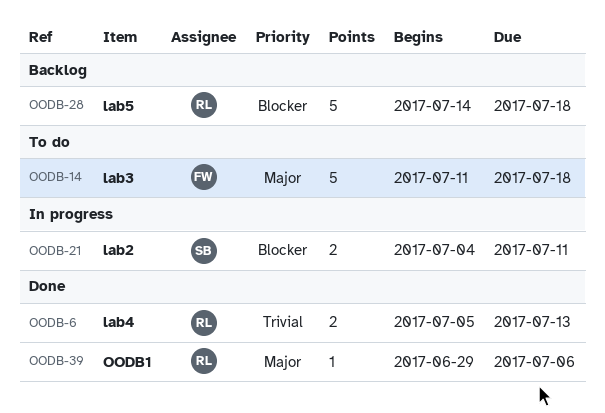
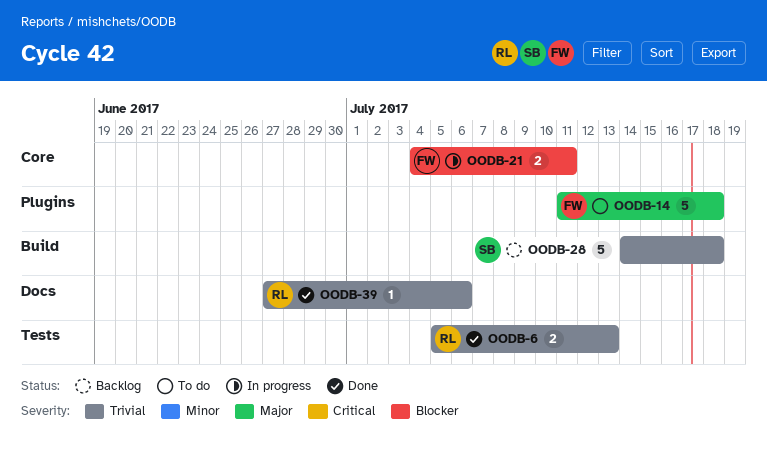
OODB-21, owner: SB -> FW
OODB-28, owner: RL -> SB
OODB-28, priority: Blocker -> Trivial
OODB-39, priority: Major -> Trivial
OODB-39, start: Jun 29 -> Jun 27

